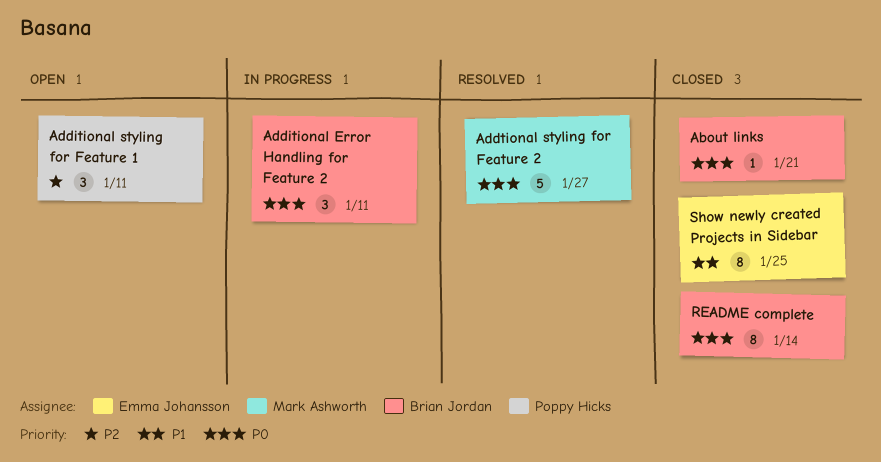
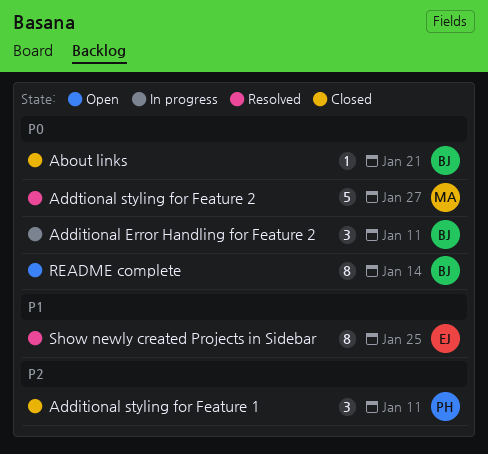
Additional styling for Feature 1, status: Open -> Closed
README complete, status: Closed -> Open
Show newly created Projects in Sidebar, status: Closed -> Resolved

